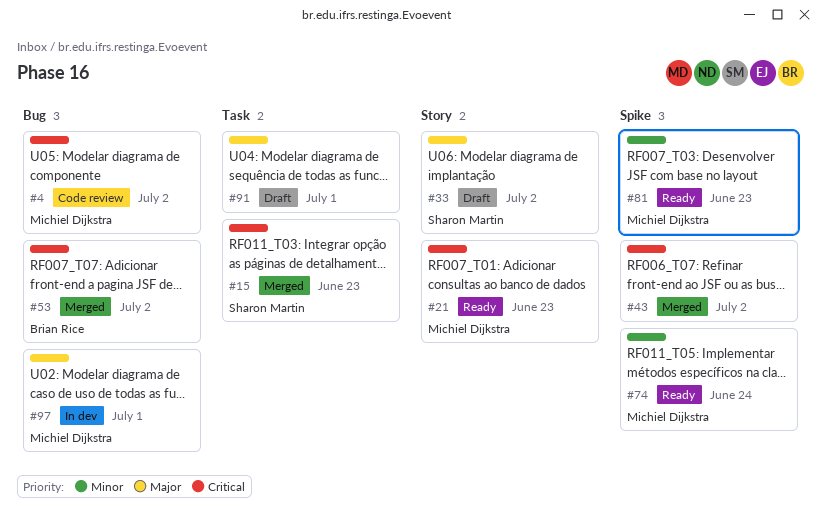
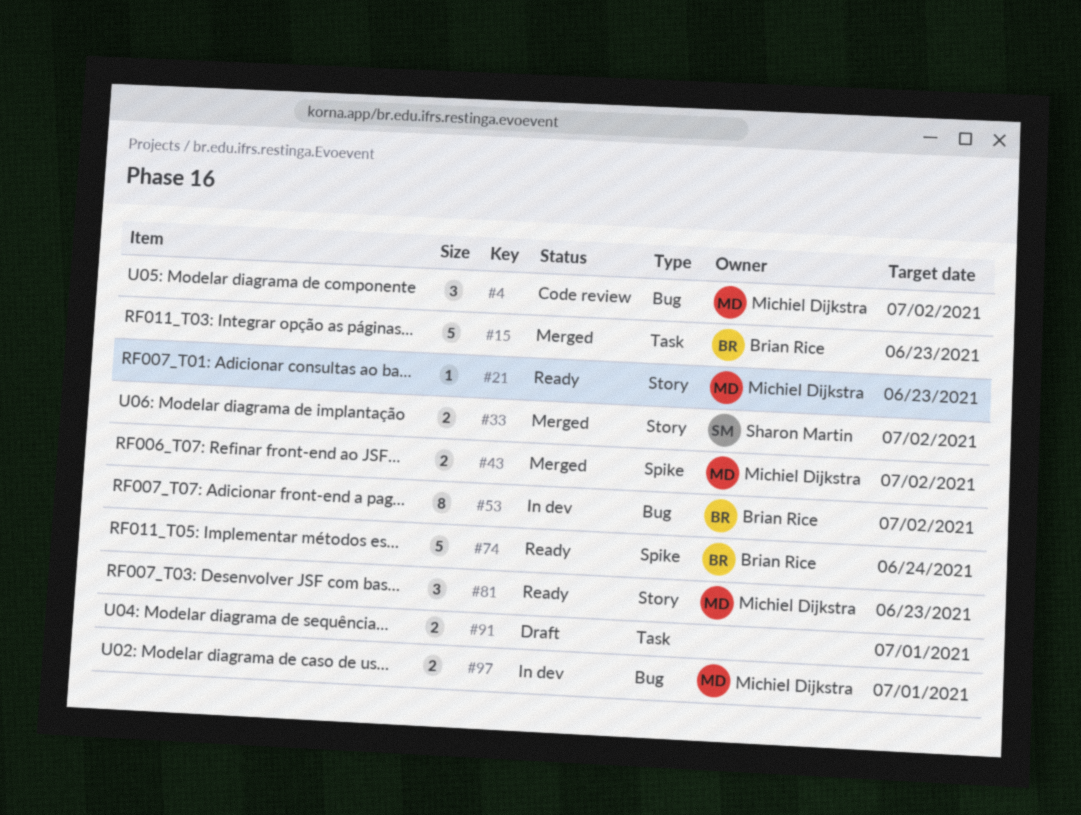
#15, owner: Sharon Martin -> Brian Rice
#33, status: Draft -> Merged
#43, owner: none -> Michiel Dijkstra
#53, status: Merged -> In dev
#74, owner: Michiel Dijkstra -> Brian Rice
#81, label: Spike -> Story

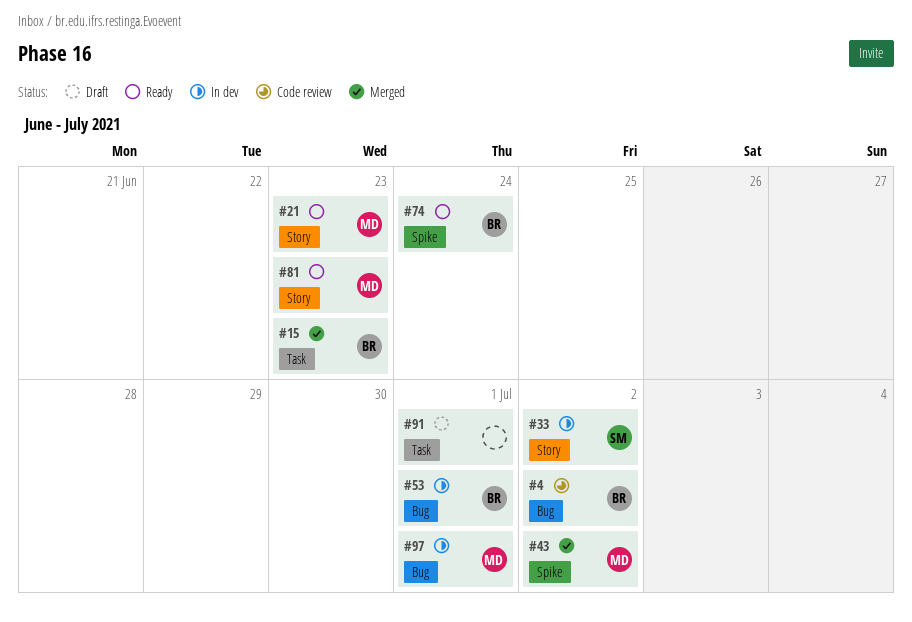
#4, owner: Michiel Dijkstra -> Brian Rice
#33, status: Merged -> In dev
#53, due: Jul 2 -> Jul 1

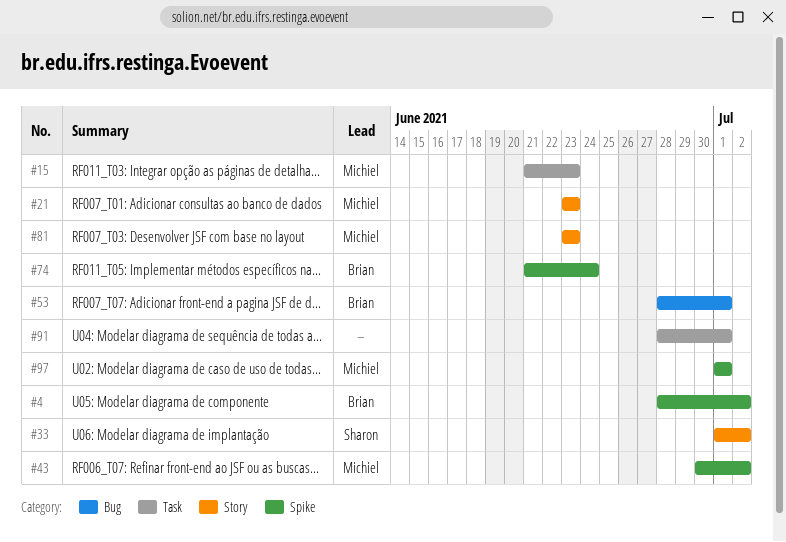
#4, label: Bug -> Spike
#15, owner: Brian -> Michiel
#97, label: Bug -> Spike

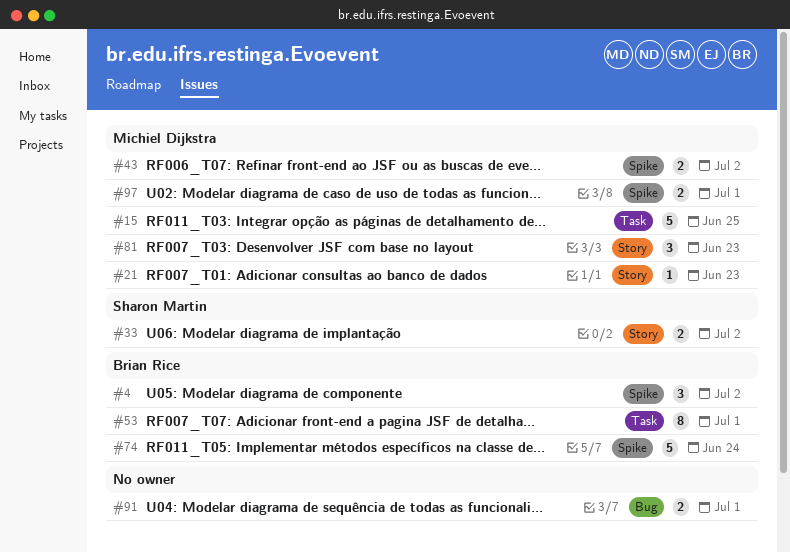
#15, due: Jun 23 -> Jun 25
#53, label: Bug -> Task
#91, label: Task -> Bug

